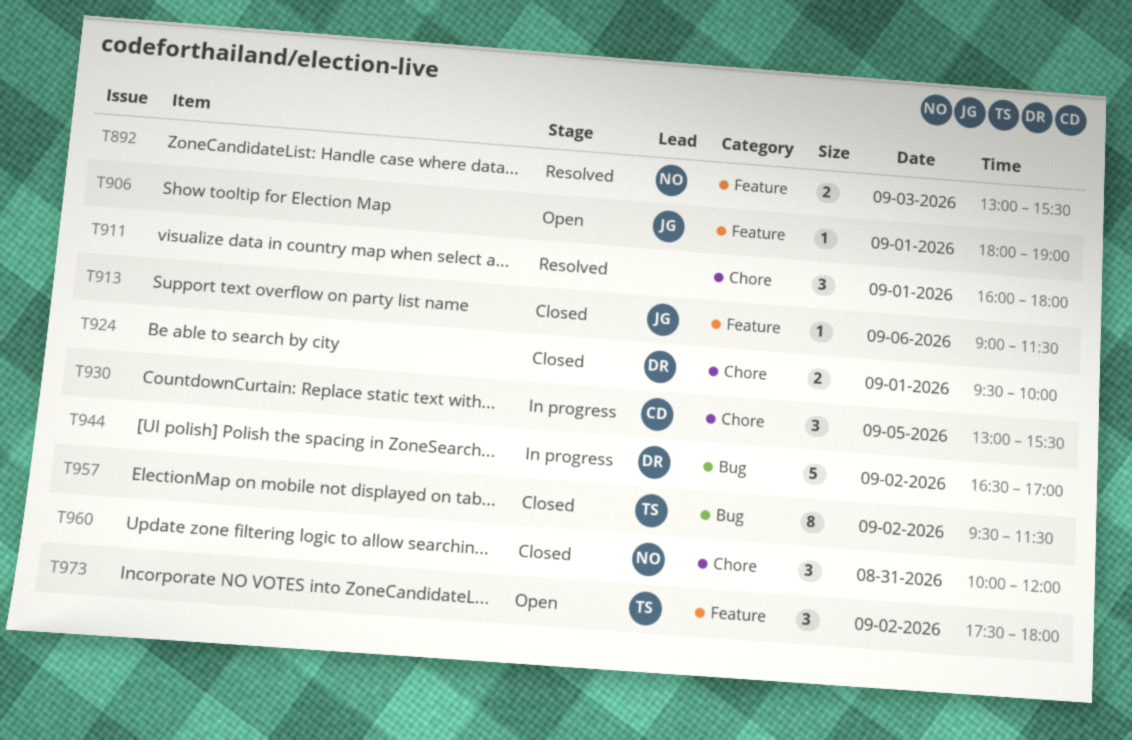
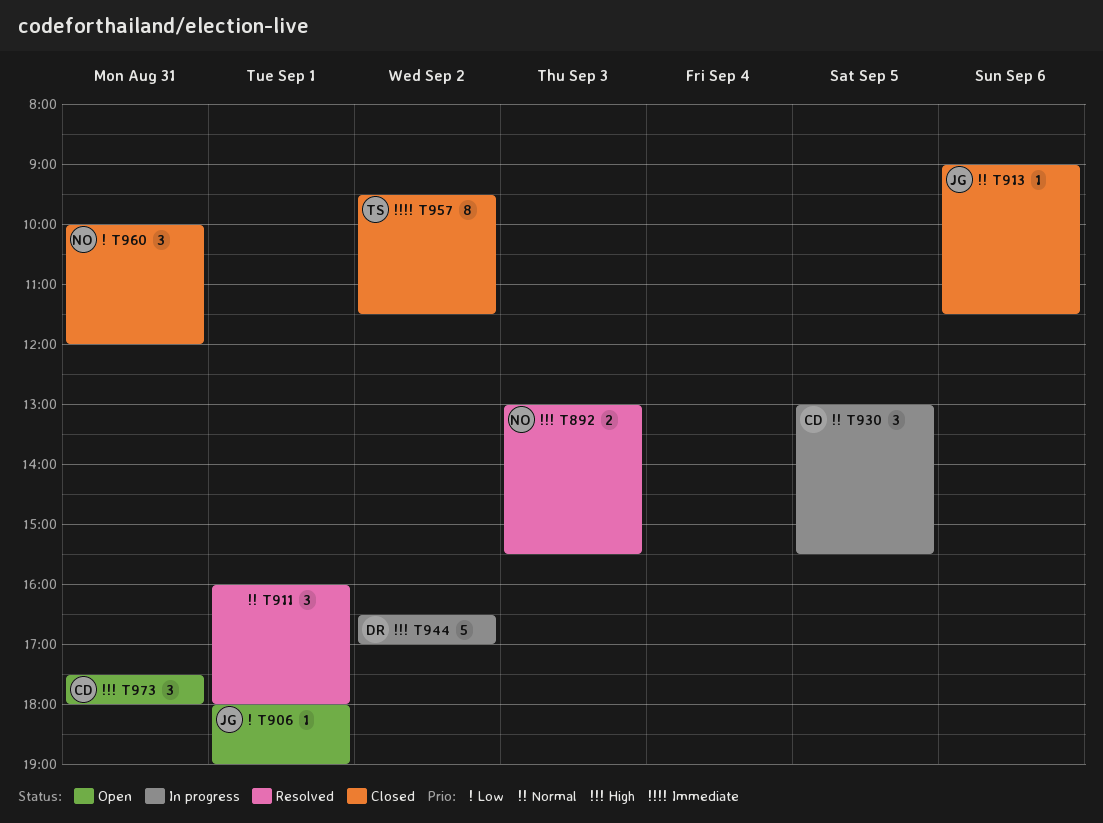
T924: present -> none
T973, owner: TS -> CD
T973, day: Sep 2 -> Aug 31

